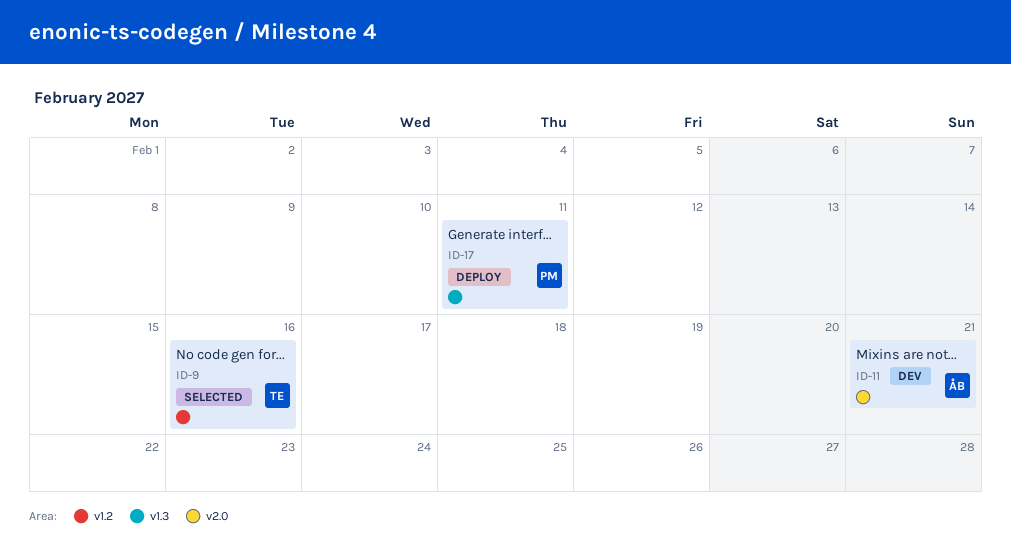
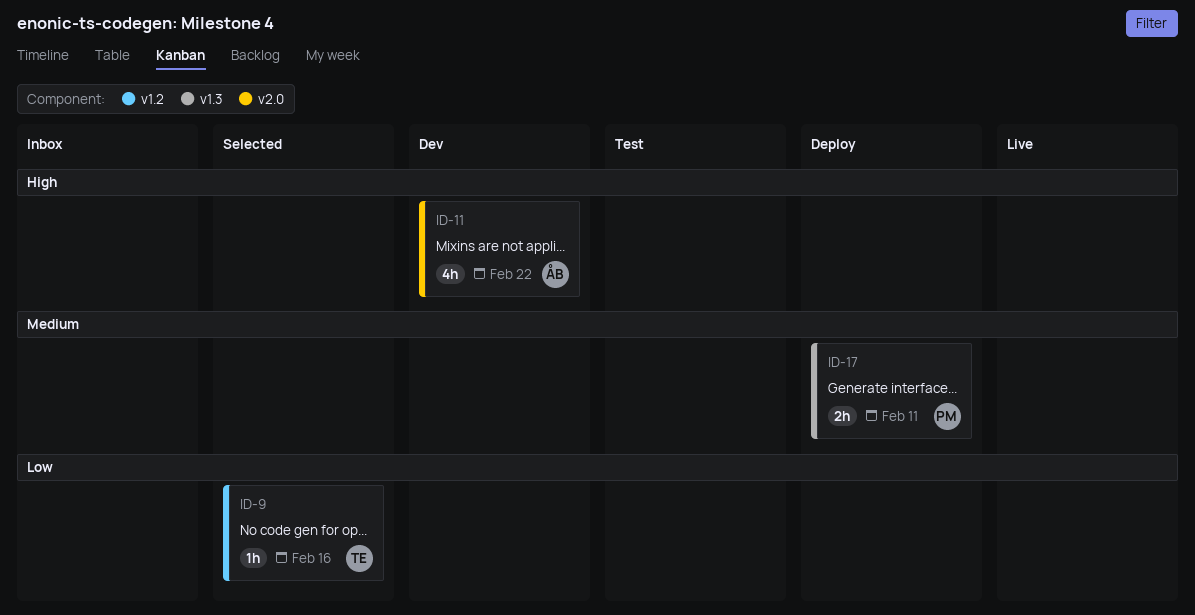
ID-11, due: Feb 21 -> Feb 22

